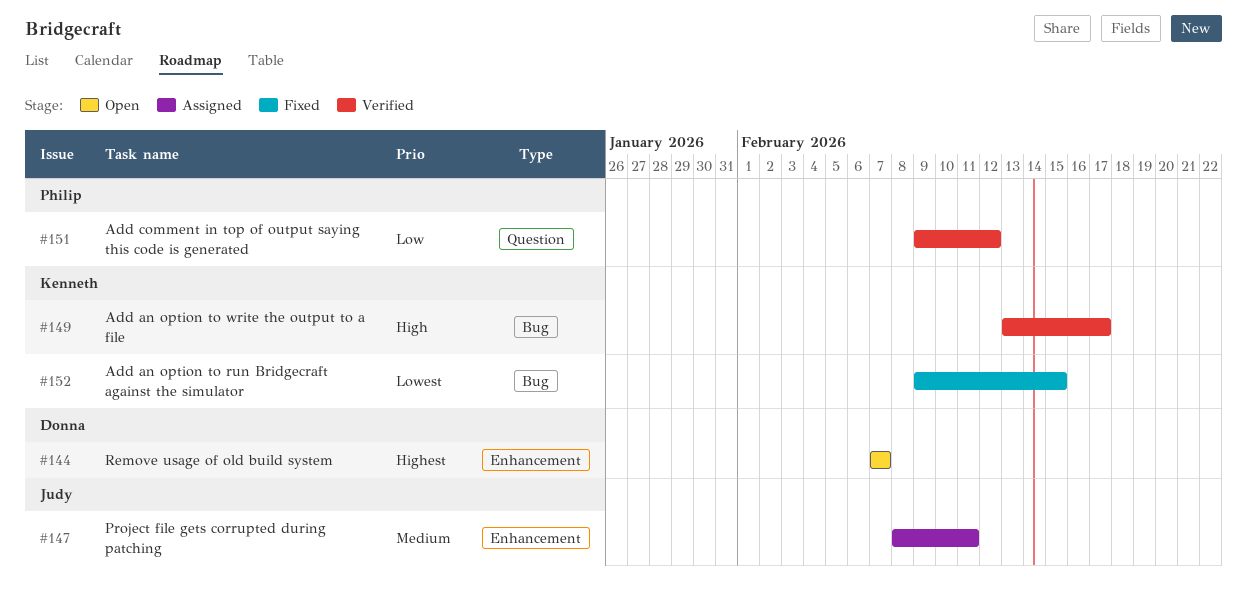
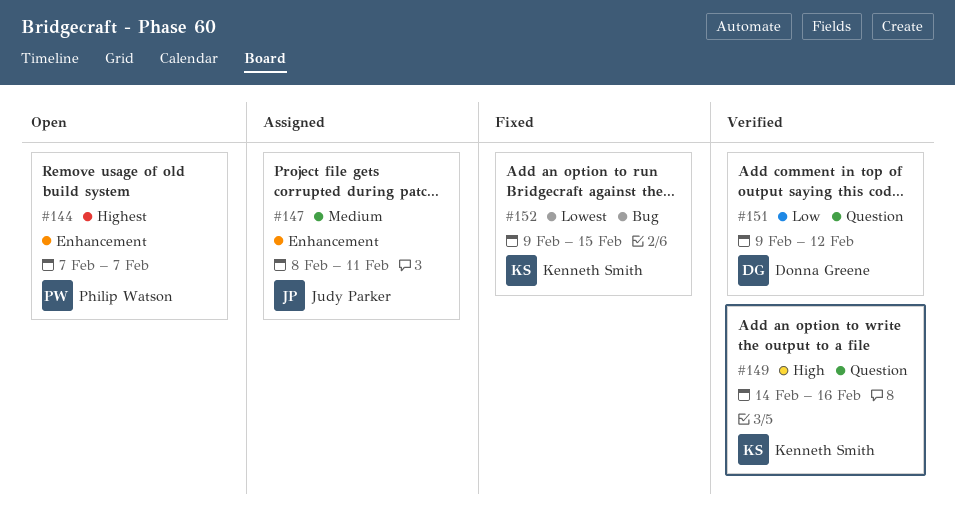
#144, owner: Donna Greene -> Philip Watson
#149, label: Bug -> Question
#149, start: Feb 13 -> Feb 14
#149, due: Feb 17 -> Feb 16
#151, owner: Philip Watson -> Donna Greene

